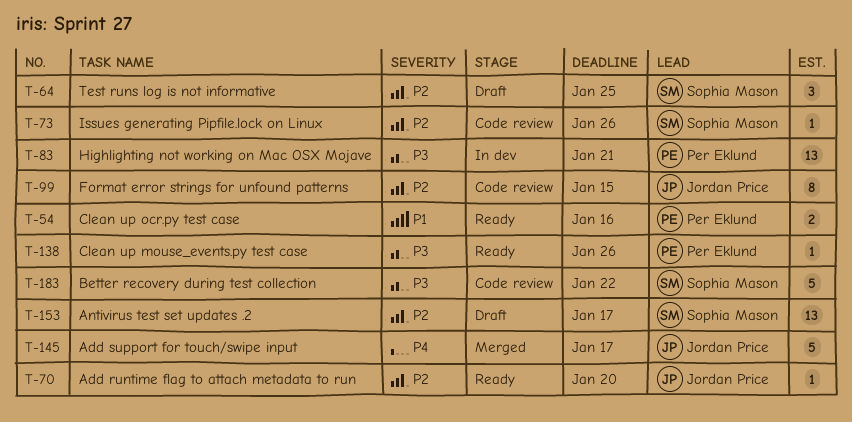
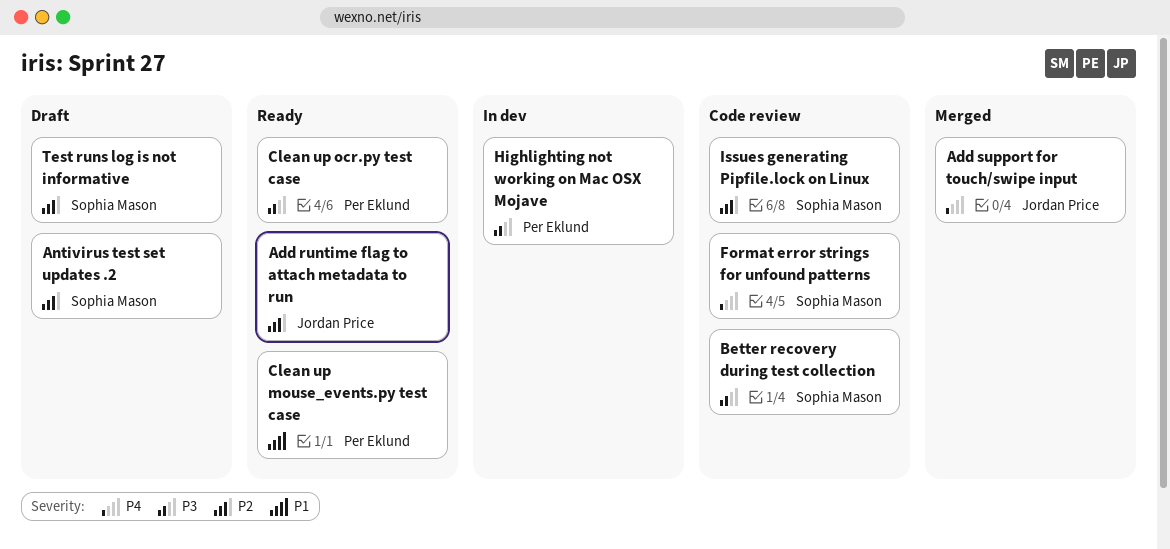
Clean up mouse_events.py test case, priority: P3 -> P1
Clean up ocr.py test case, priority: P1 -> P3
Format error strings for unfound patterns, owner: Jordan Price -> Sophia Mason
Format error strings for unfound patterns, priority: P2 -> P4

